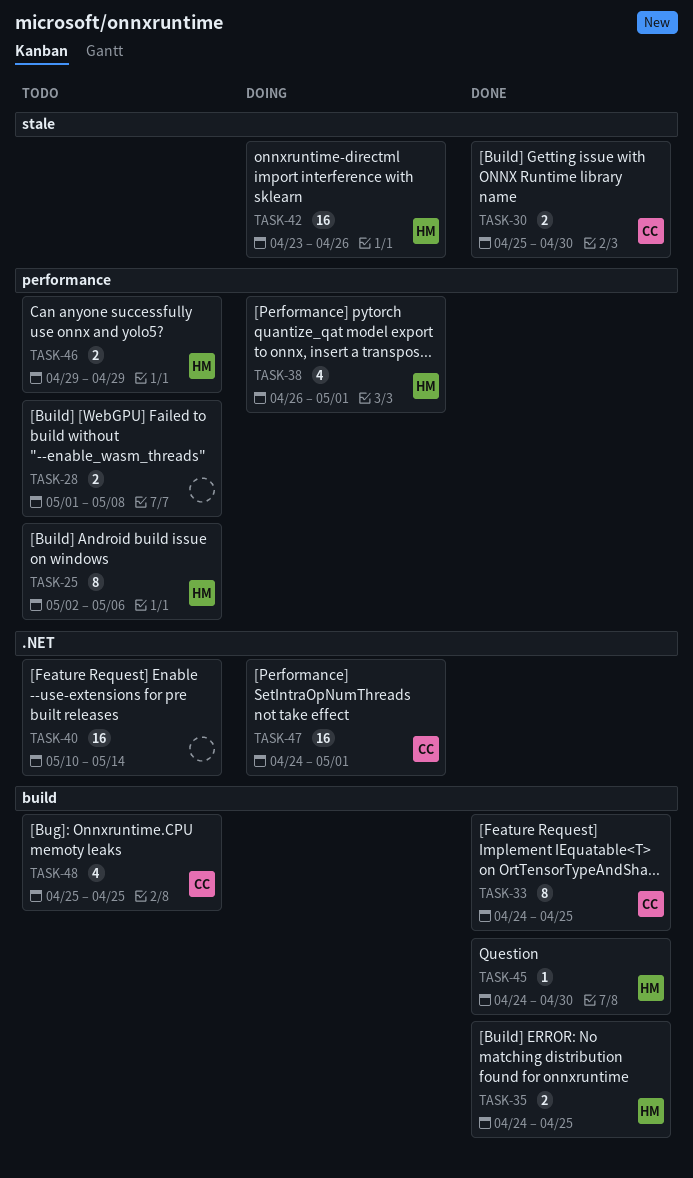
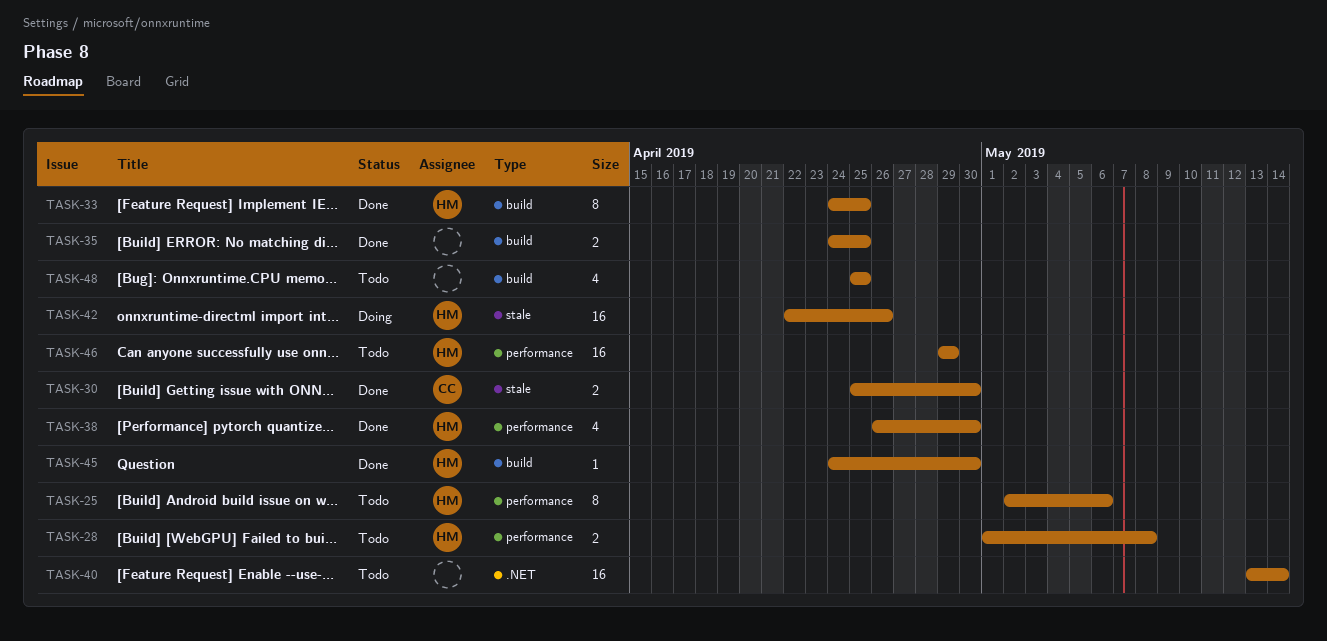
TASK-28, owner: none -> HM
TASK-33, owner: CC -> HM
TASK-35, owner: HM -> none
TASK-38, status: Doing -> Done
TASK-38, due: May 1 -> Apr 30
TASK-40, start: May 10 -> May 13
TASK-42, start: Apr 23 -> Apr 22
TASK-46, estimate: 2 -> 16
TASK-47: present -> none
TASK-48, owner: CC -> none

